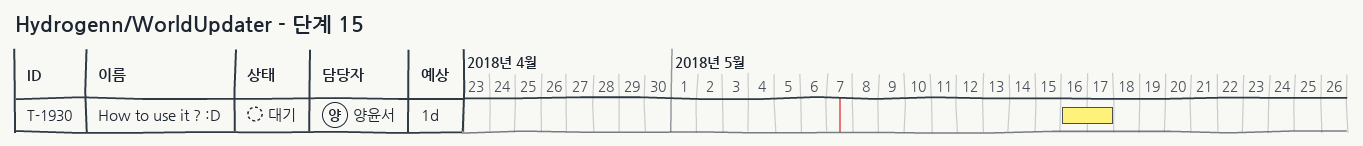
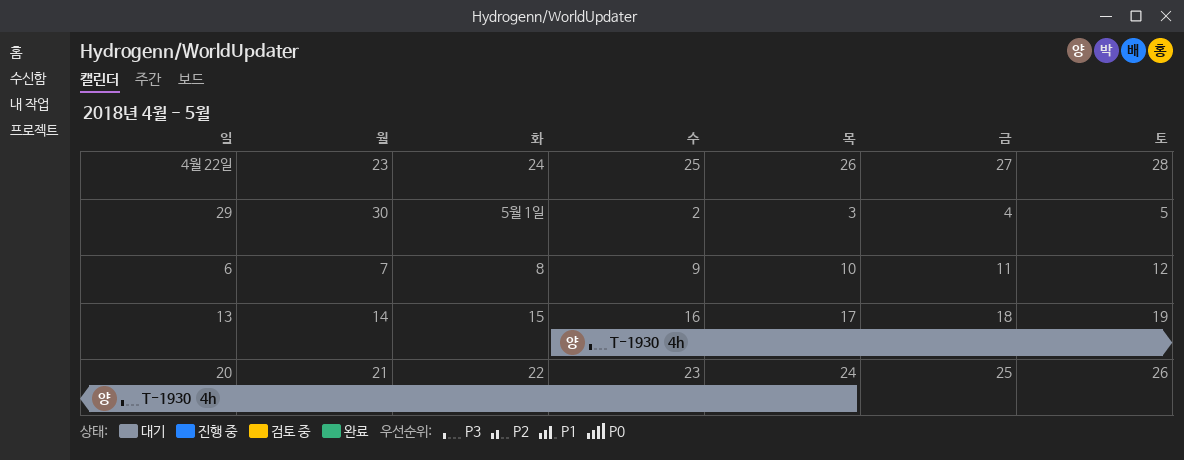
T-1930, estimate: 1d -> 4h
T-1930, due: May 17 -> May 24

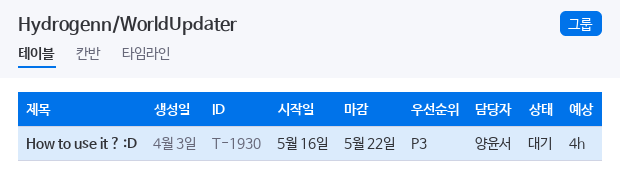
T-1930, due: May 24 -> May 22

